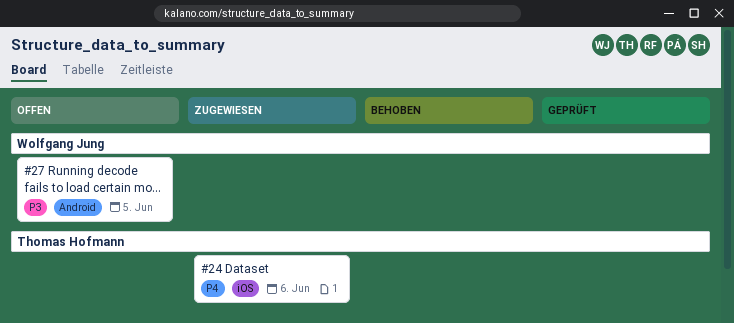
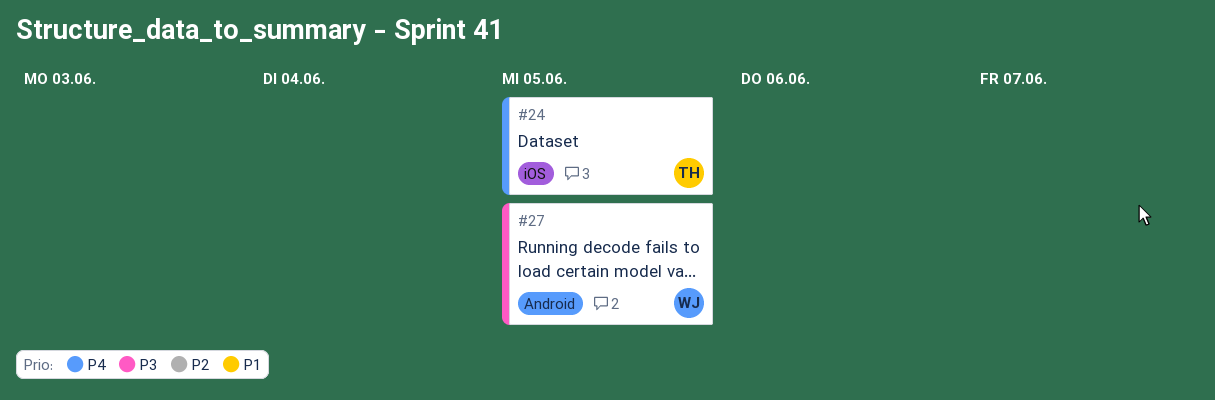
#24, due: Jun 6 -> Jun 5

